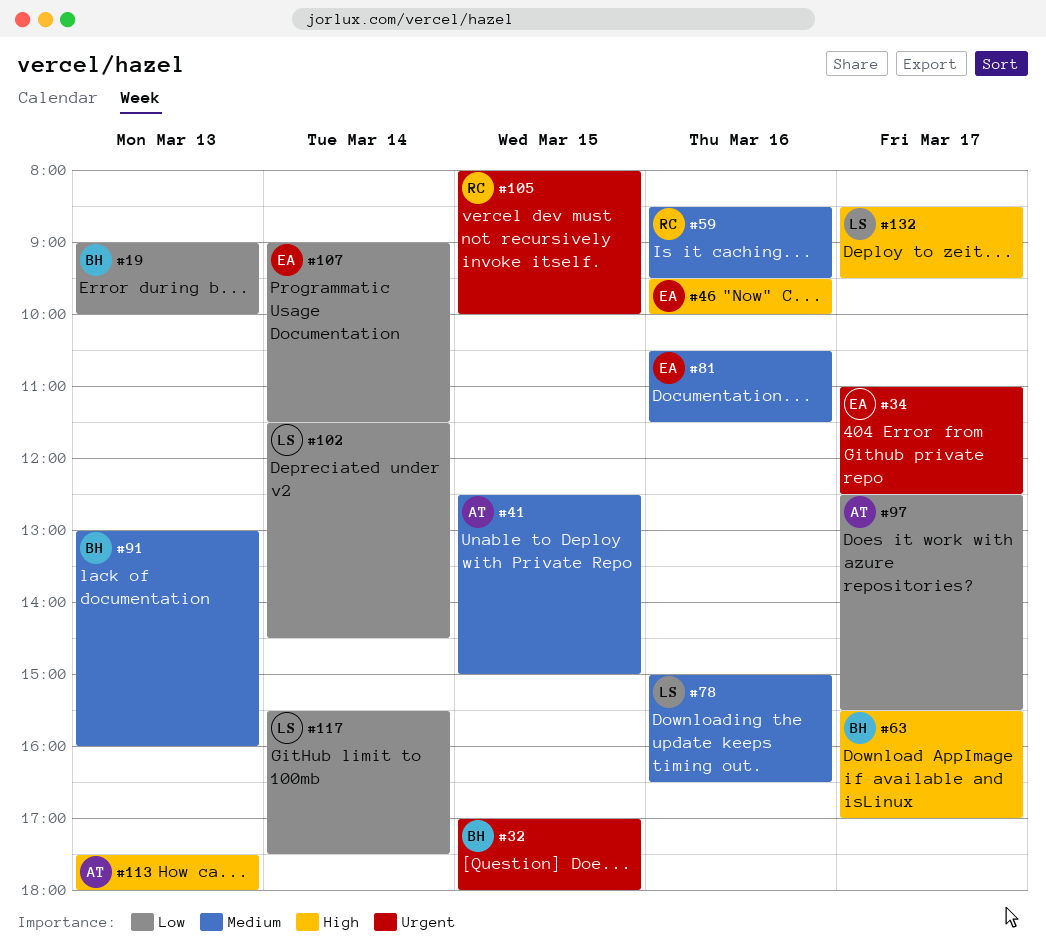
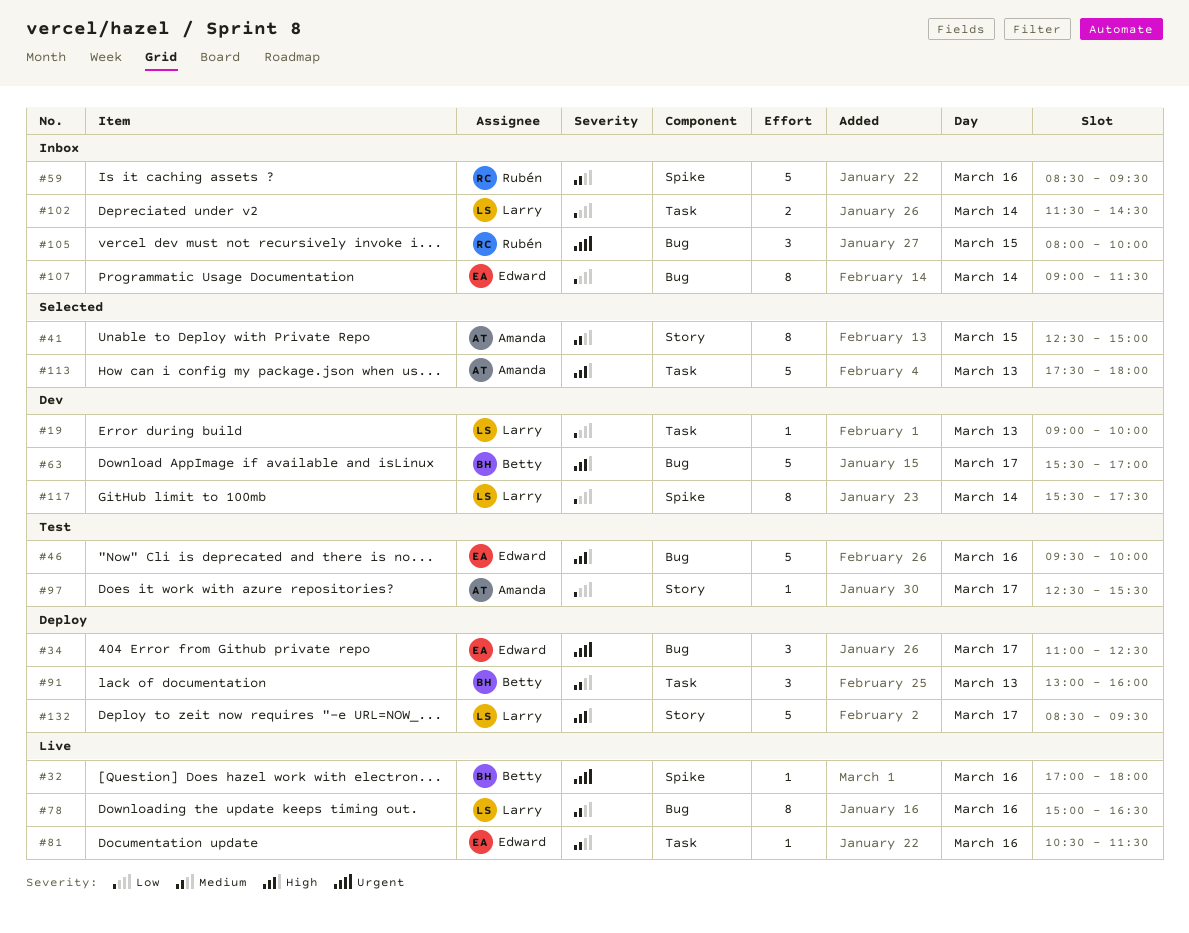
#19, owner: Betty -> Larry
#32, day: Mar 15 -> Mar 16

